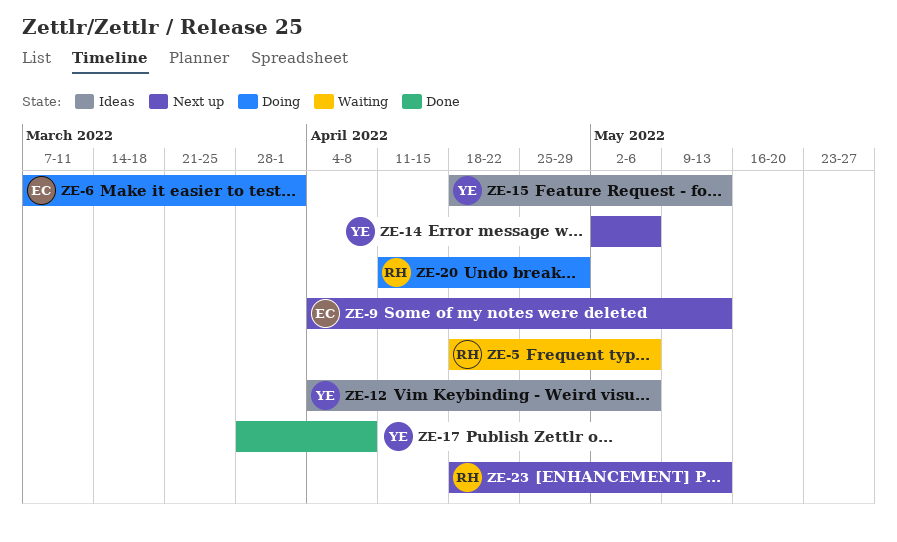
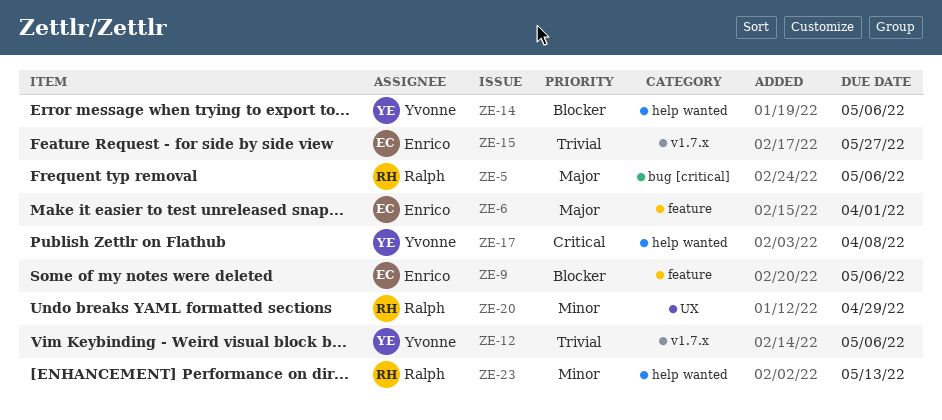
ZE-9, due: May 13 -> May 6
ZE-15, owner: Yvonne -> Enrico
ZE-15, due: May 13 -> May 27

